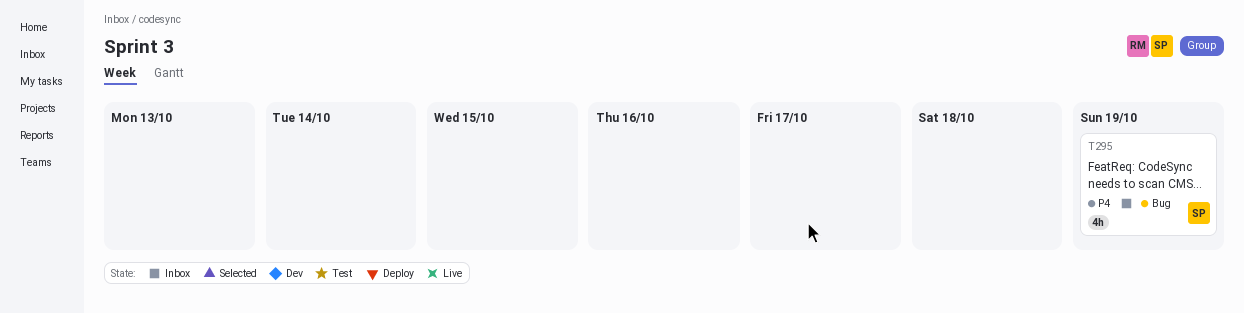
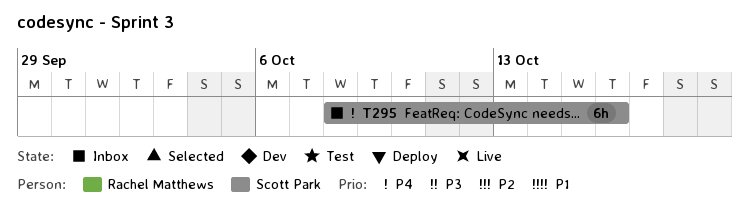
T295, estimate: 4h -> 6h
T295, due: Oct 19 -> Oct 16

